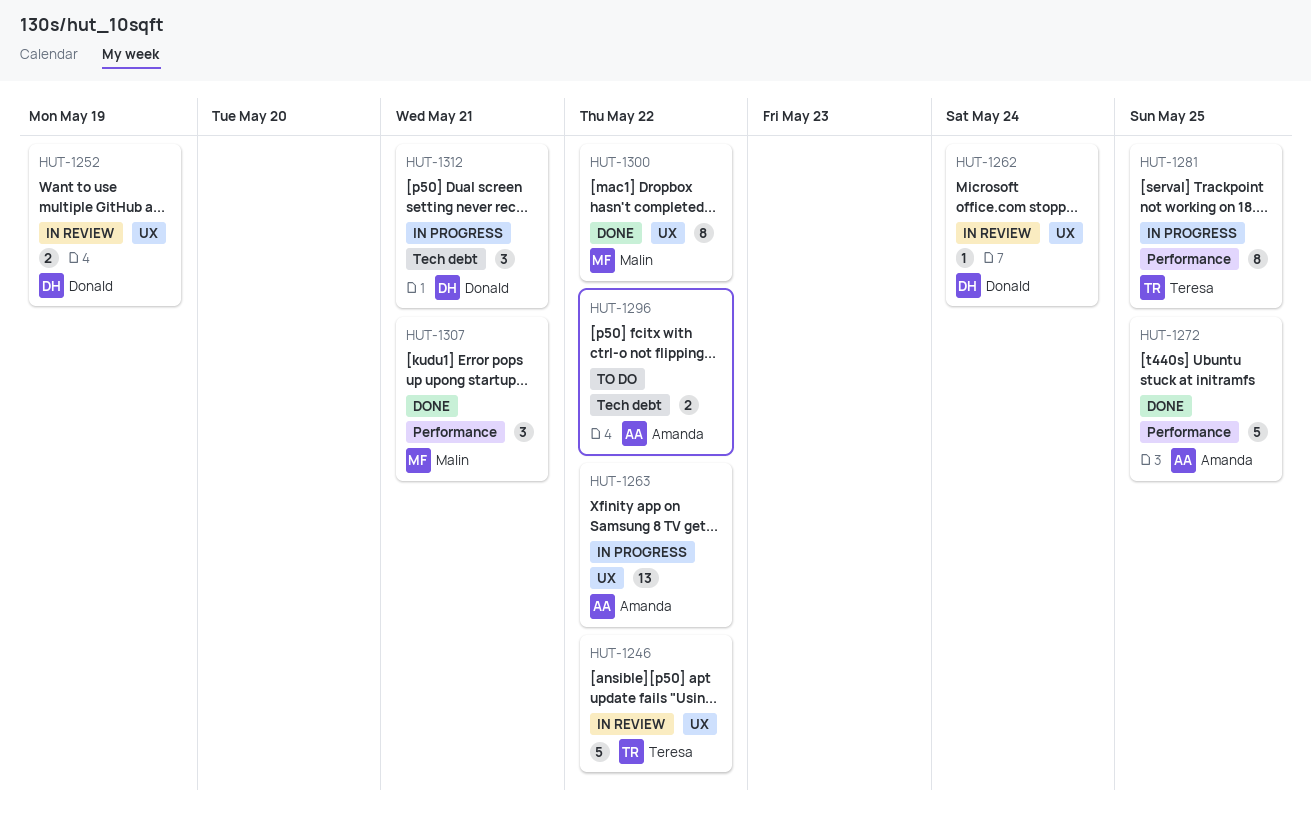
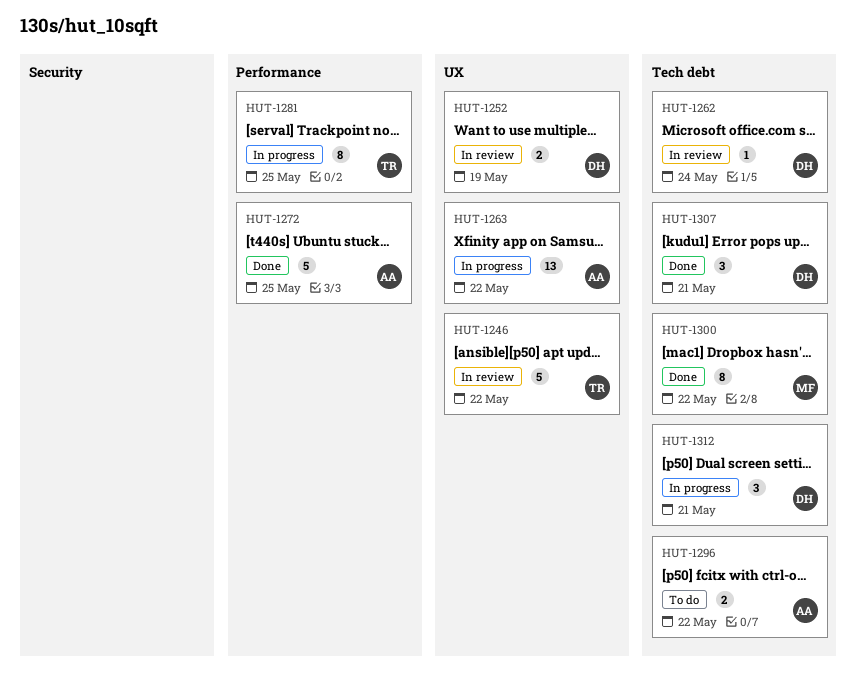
HUT-1262, label: UX -> Tech debt
HUT-1300, label: UX -> Tech debt
HUT-1307, owner: Malin -> Donald
HUT-1307, label: Performance -> Tech debt

